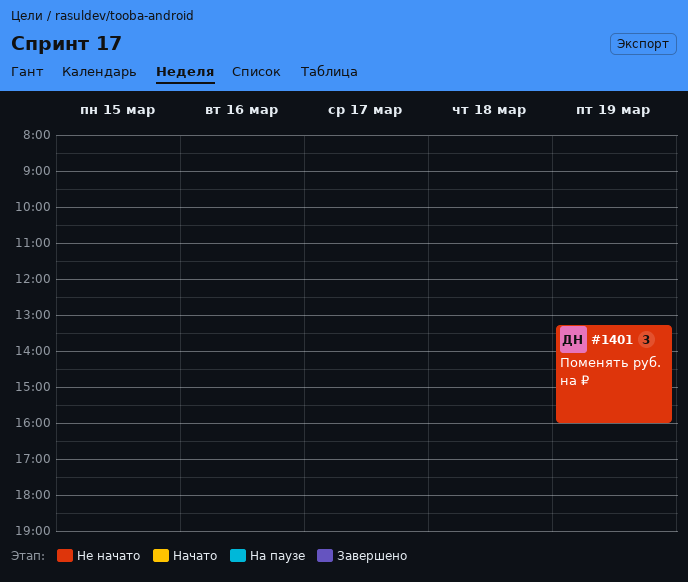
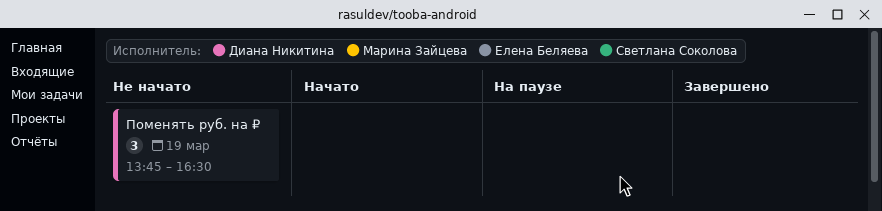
Поменять руб. на ₽, begins: 13:15 -> 13:45
Поменять руб. на ₽, ends: 16:00 -> 16:30

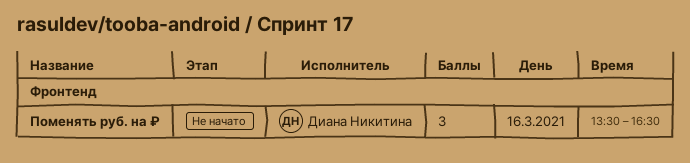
Поменять руб. на ₽, day: Mar 19 -> Mar 16
Поменять руб. на ₽, begins: 13:45 -> 13:30

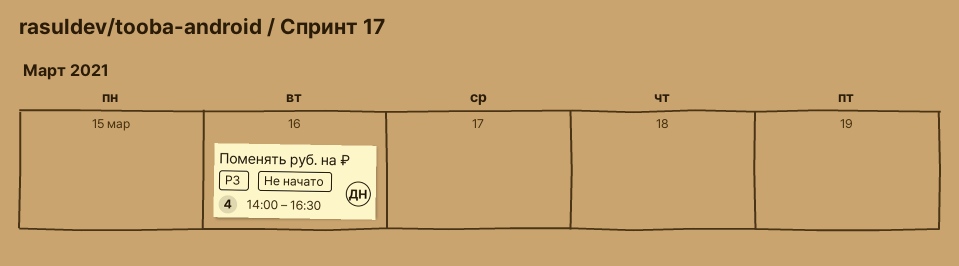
Поменять руб. на ₽, estimate: 3 -> 4
Поменять руб. на ₽, begins: 13:30 -> 14:00

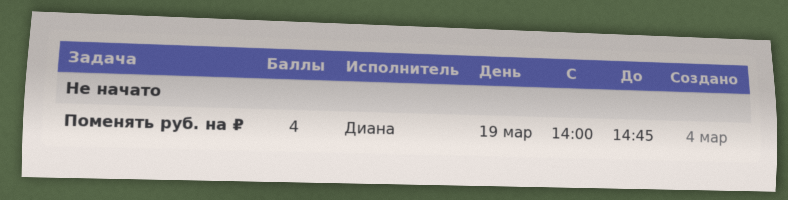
Поменять руб. на ₽, day: Mar 16 -> Mar 19
Поменять руб. на ₽, ends: 16:30 -> 14:45

